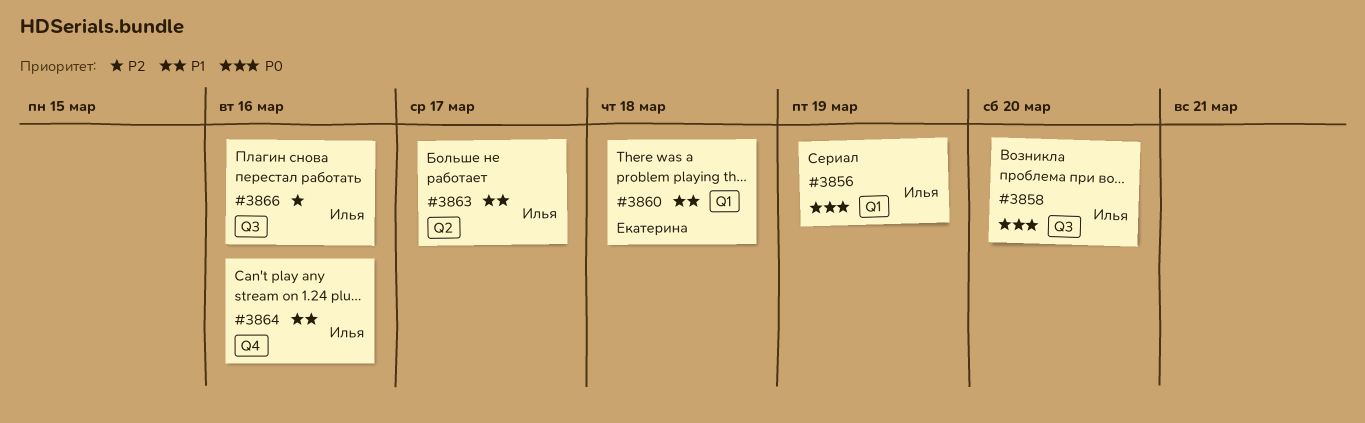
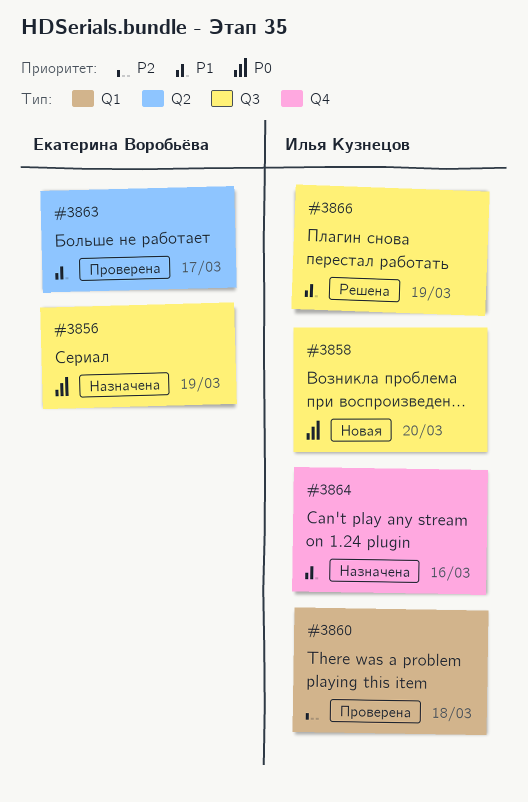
#3856, owner: Илья Кузнецов -> Екатерина Воробьёва
#3856, label: Q1 -> Q3
#3860, owner: Екатерина Воробьёва -> Илья Кузнецов
#3860, priority: P1 -> P2
#3863, owner: Илья Кузнецов -> Екатерина Воробьёва
#3866, priority: P2 -> P1
#3866, due: Mar 16 -> Mar 19

